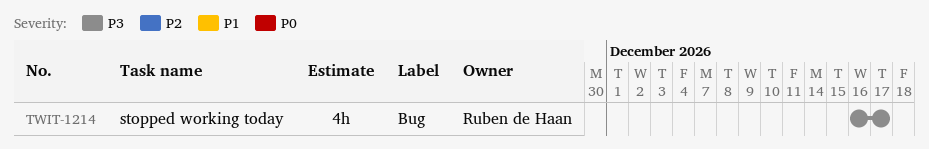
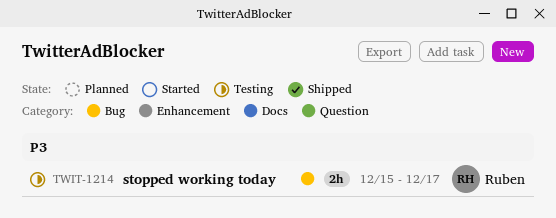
TWIT-1214, estimate: 4h -> 2h
TWIT-1214, start: Dec 16 -> Dec 15

